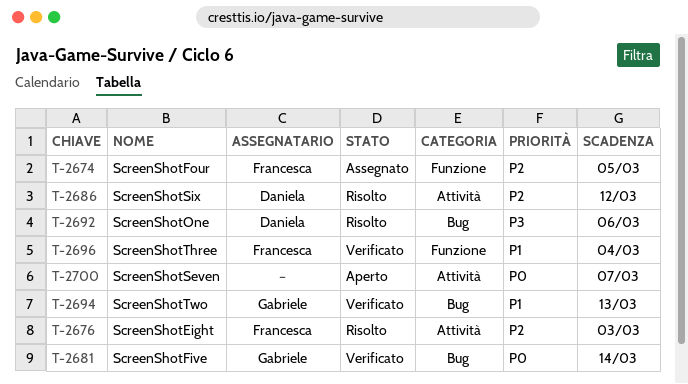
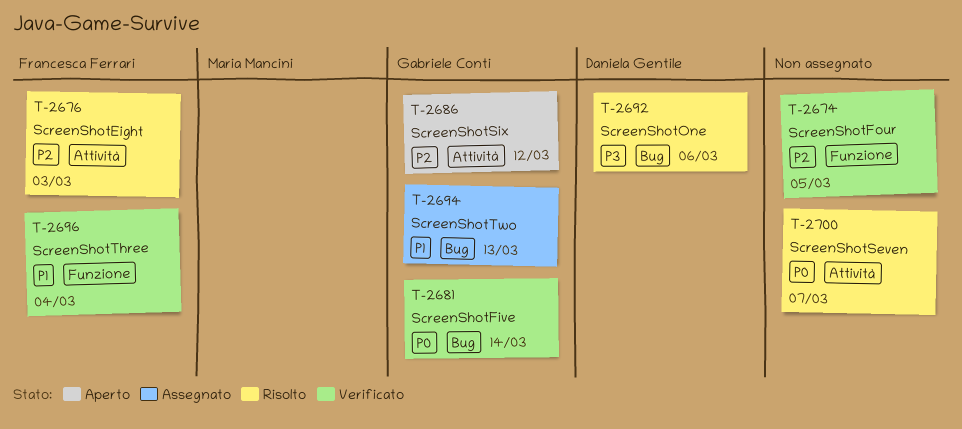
T-2674, status: Assegnato -> Verificato
T-2674, owner: Francesca Ferrari -> none
T-2686, status: Risolto -> Aperto
T-2686, owner: Daniela Gentile -> Gabriele Conti
T-2694, status: Verificato -> Assegnato
T-2700, status: Aperto -> Risolto

